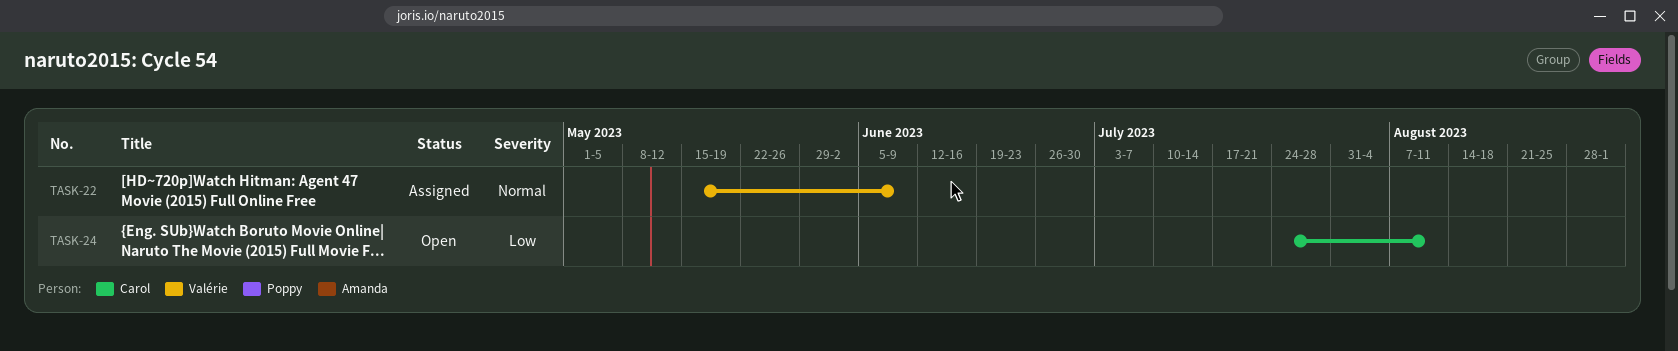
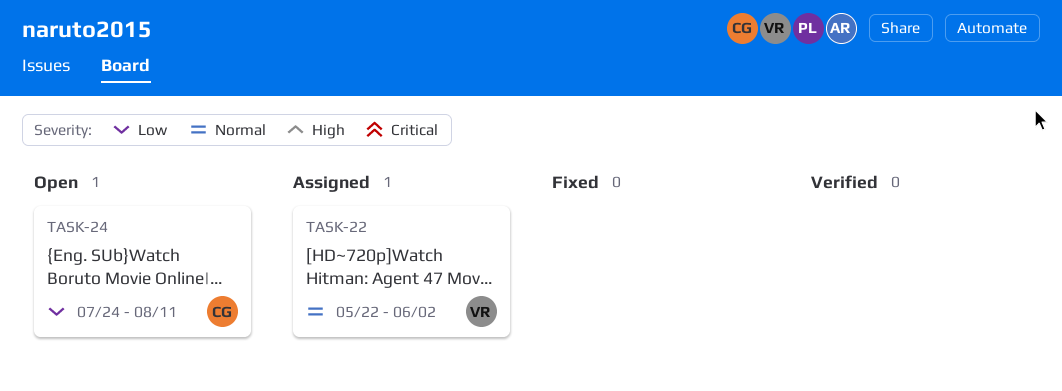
TASK-22, start: May 15 -> May 22
TASK-22, due: Jun 9 -> Jun 2

